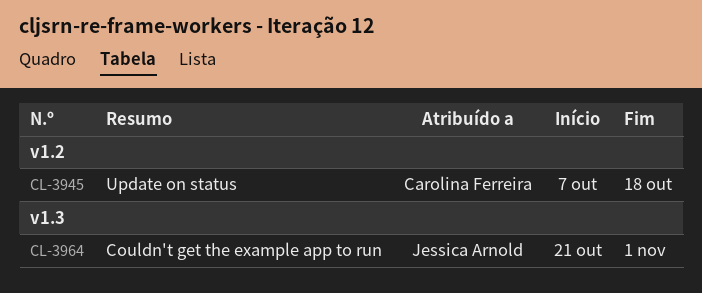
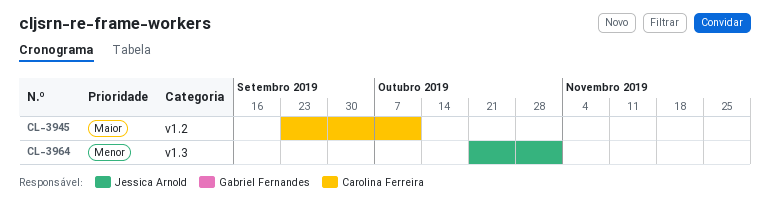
CL-3945, start: Oct 7 -> Sep 23
CL-3945, due: Oct 18 -> Oct 11

